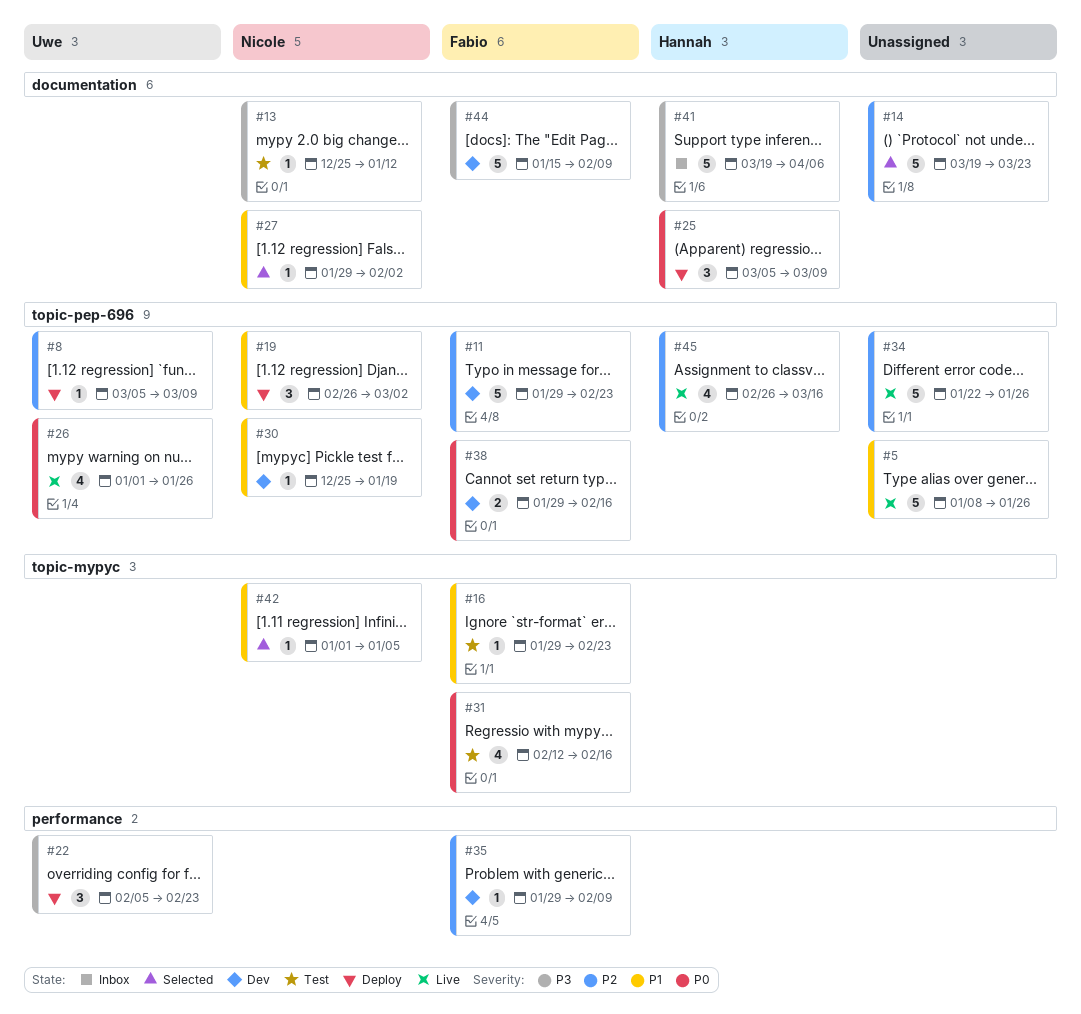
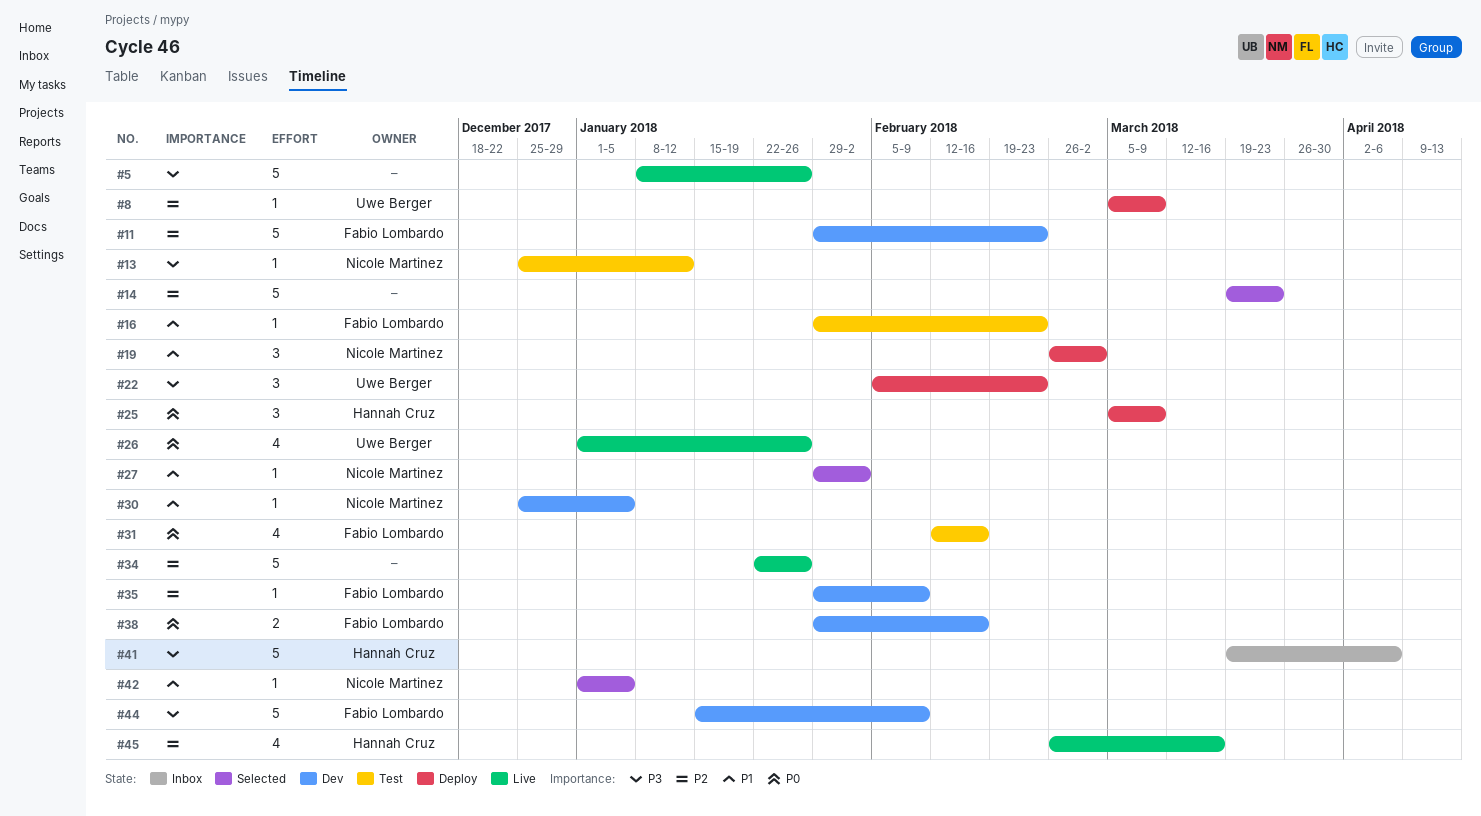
#5, priority: P1 -> P3
#30, due: Jan 19 -> Jan 5

